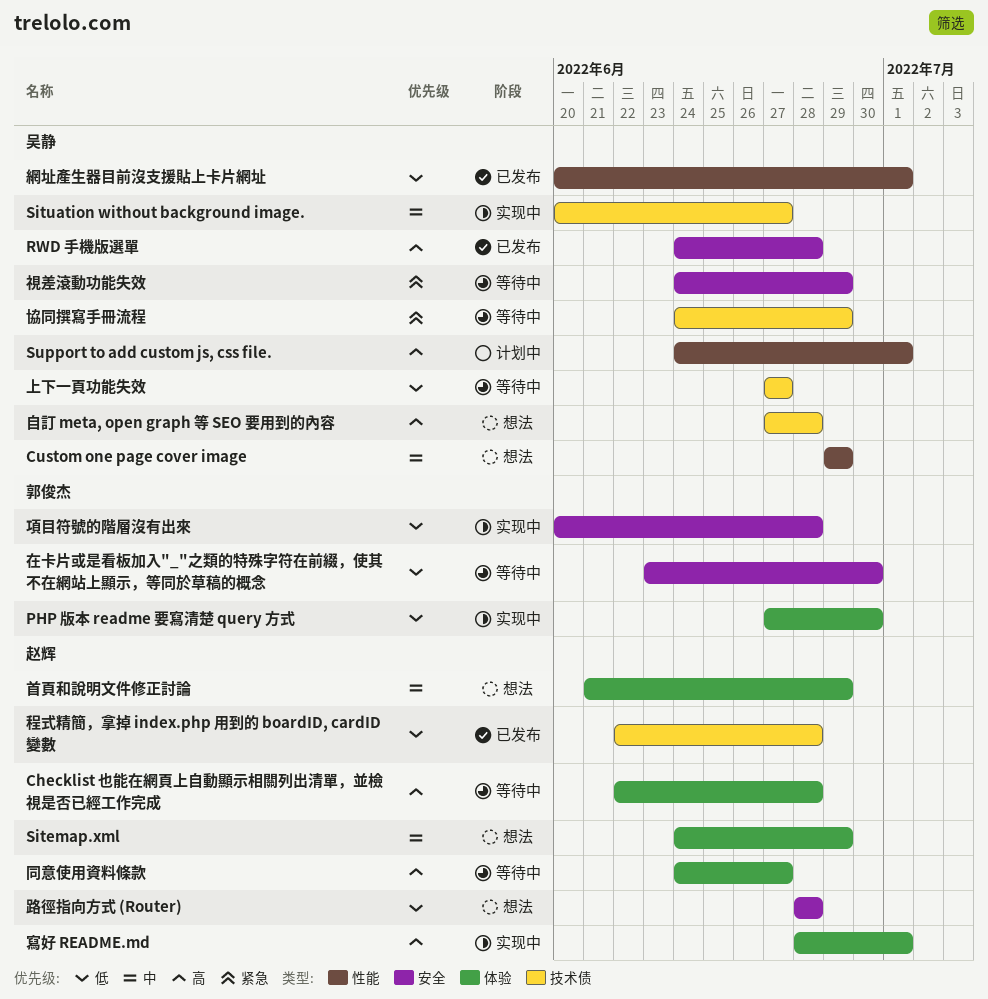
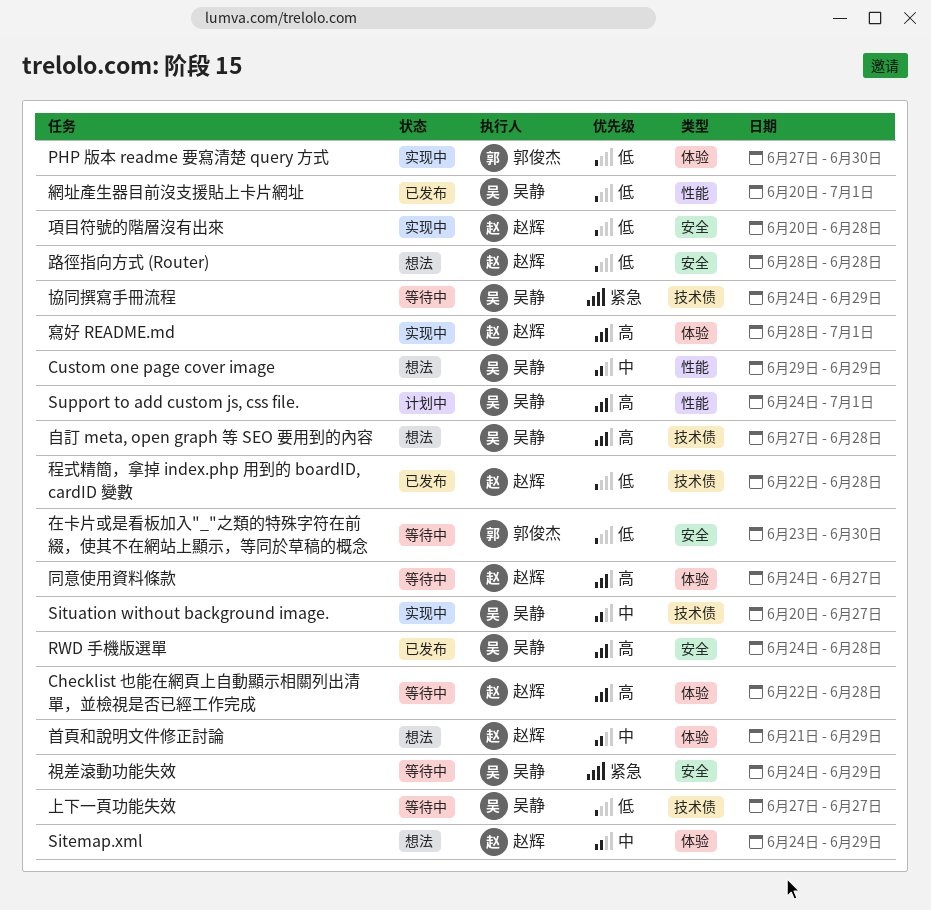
項目符號的階層沒有出來, owner: 郭俊杰 -> 赵辉

